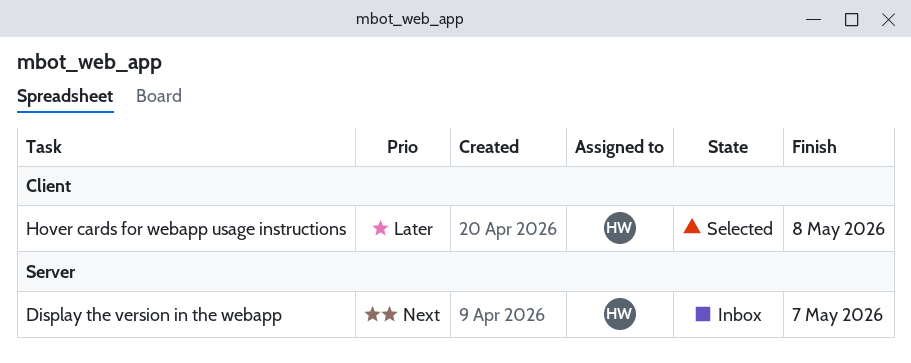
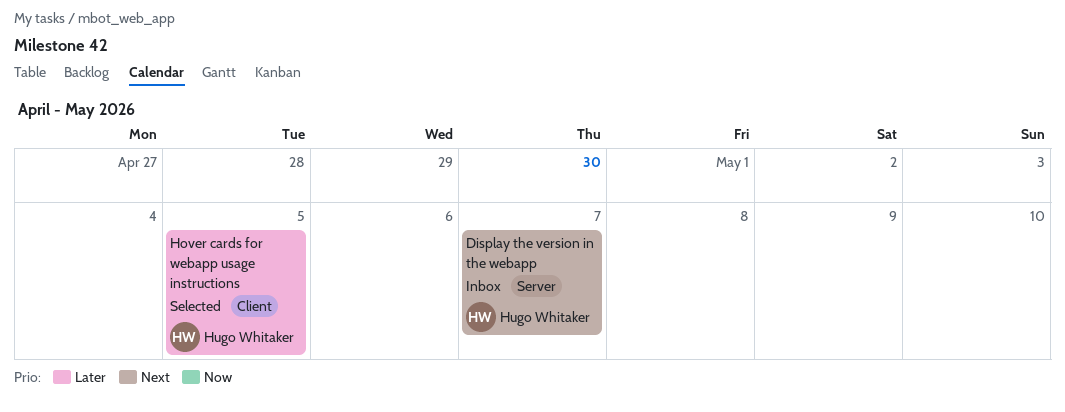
Hover cards for webapp usage instructions, due: May 8 -> May 5

